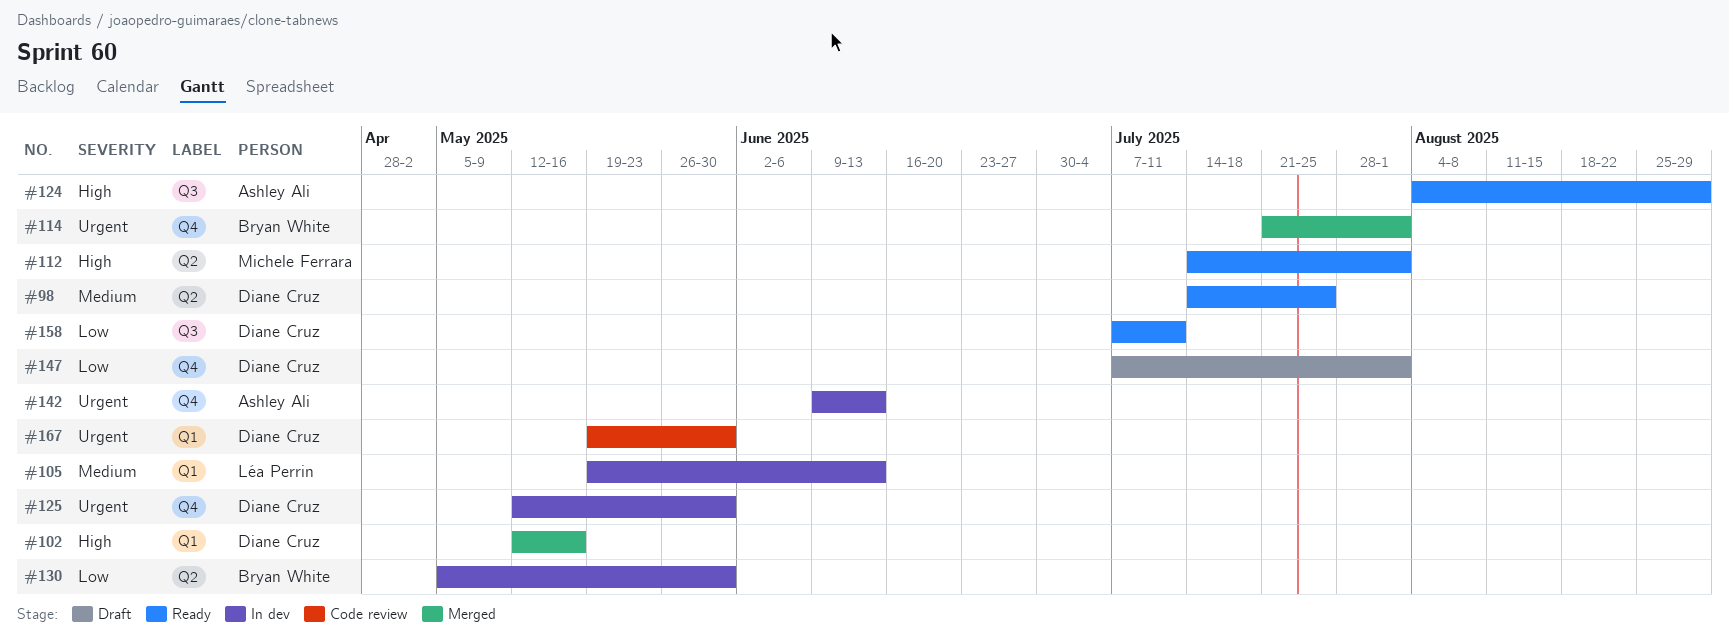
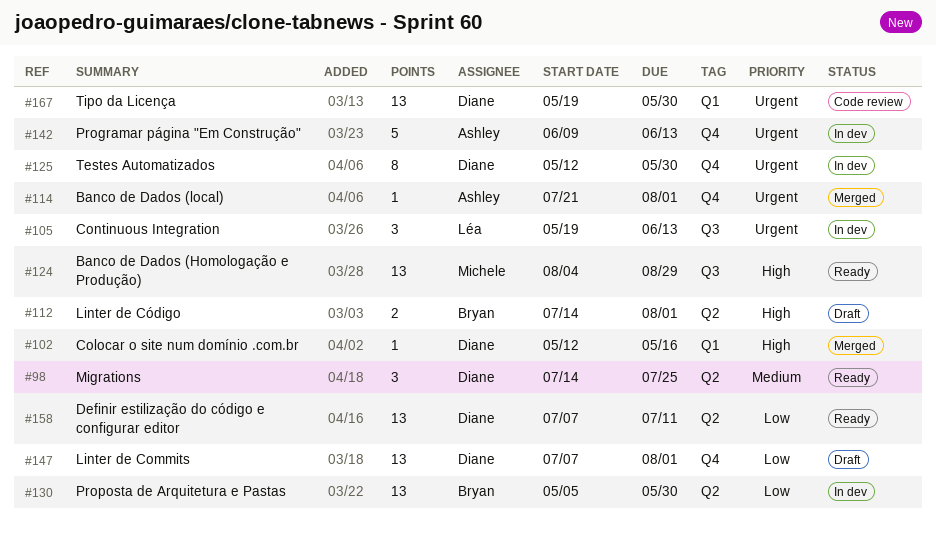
#105, priority: Medium -> Urgent
#105, label: Q1 -> Q3
#112, status: Ready -> Draft
#112, owner: Michele Ferrara -> Bryan White
#114, owner: Bryan White -> Ashley Ali
#124, owner: Ashley Ali -> Michele Ferrara
#158, label: Q3 -> Q2

